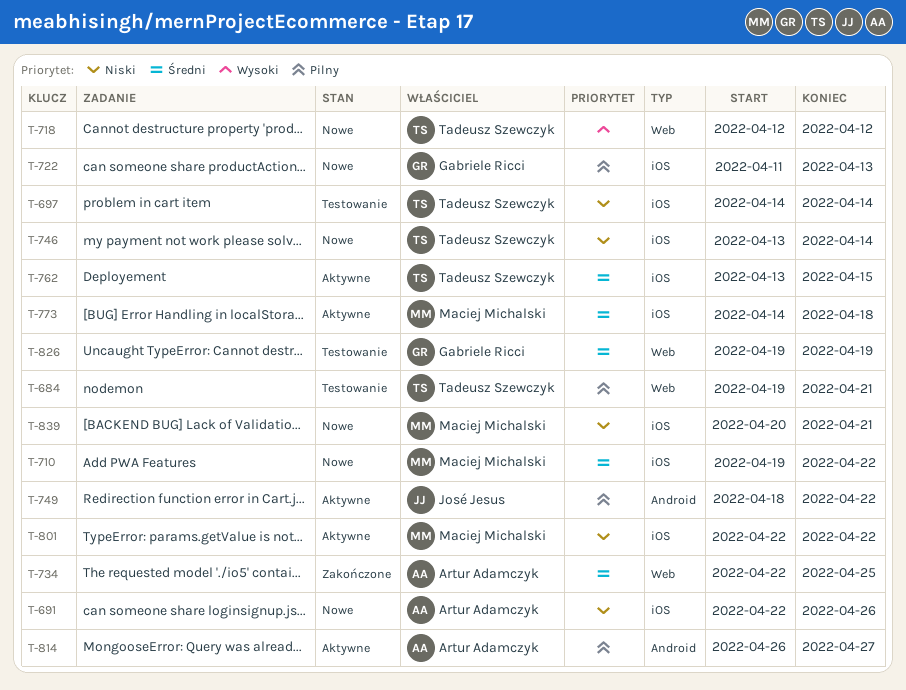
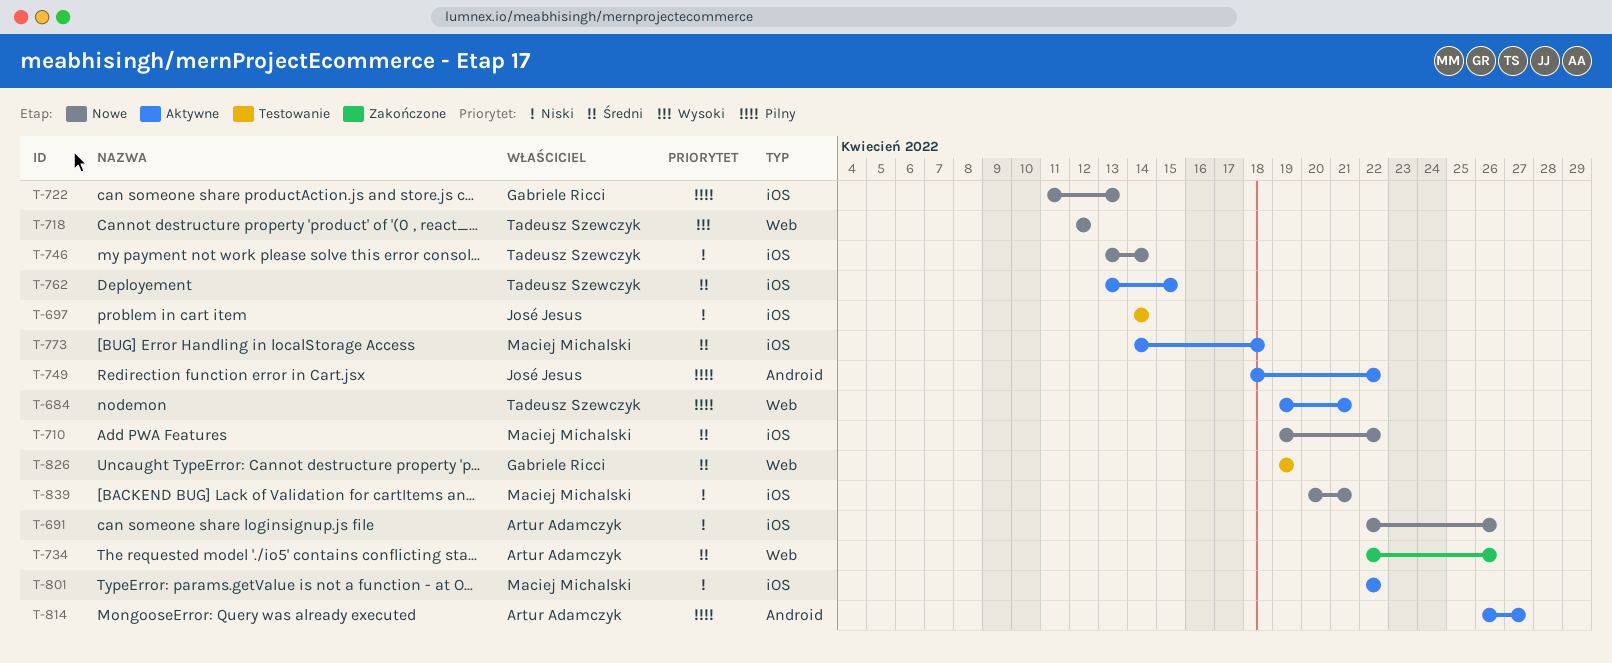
T-684, status: Testowanie -> Aktywne
T-697, owner: Tadeusz Szewczyk -> José Jesus
T-734, due: Apr 25 -> Apr 26

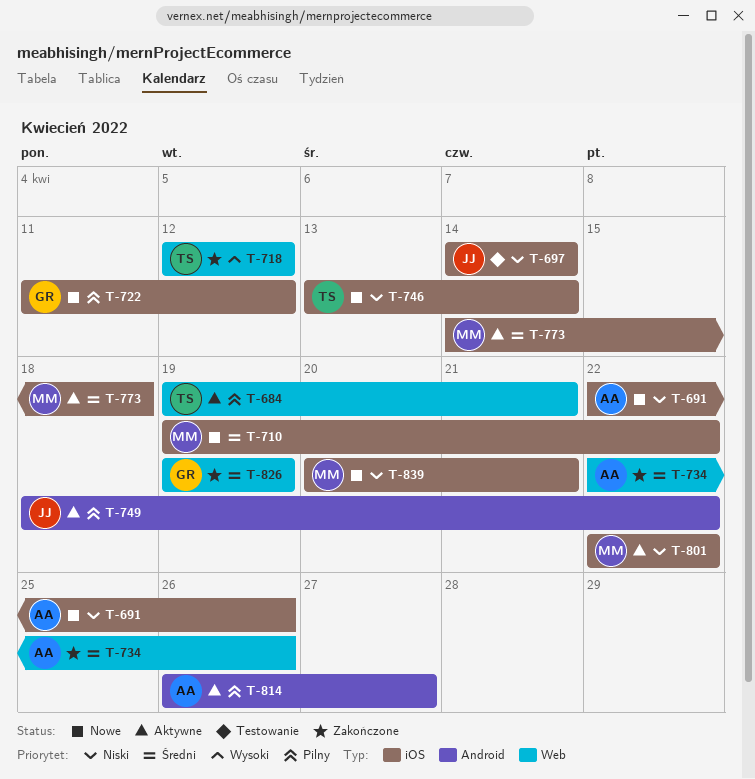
T-718, status: Nowe -> Zakończone
T-722, due: Apr 13 -> Apr 12
T-762: present -> none
T-826, status: Testowanie -> Zakończone

